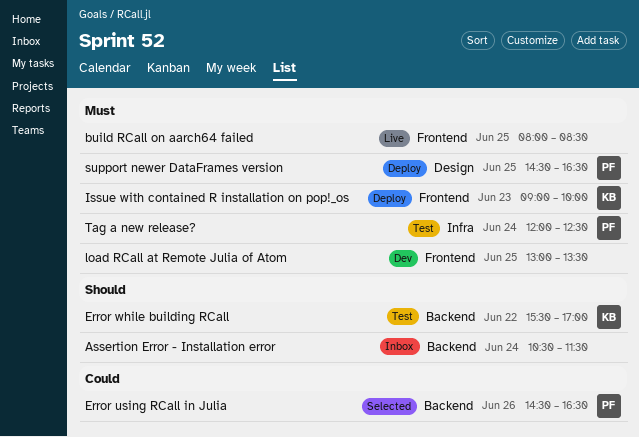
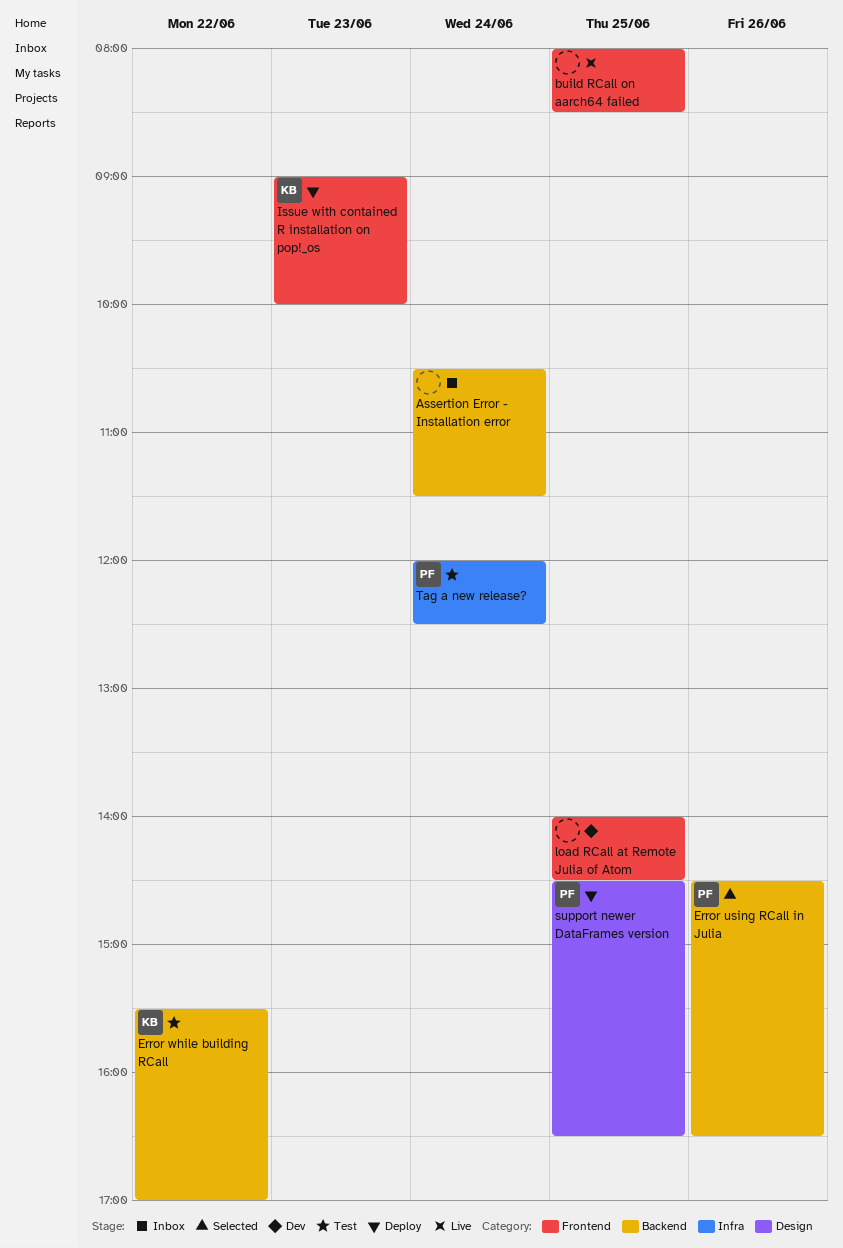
load RCall at Remote Julia of Atom, begins: 13:00 -> 14:00
load RCall at Remote Julia of Atom, ends: 13:30 -> 14:30

